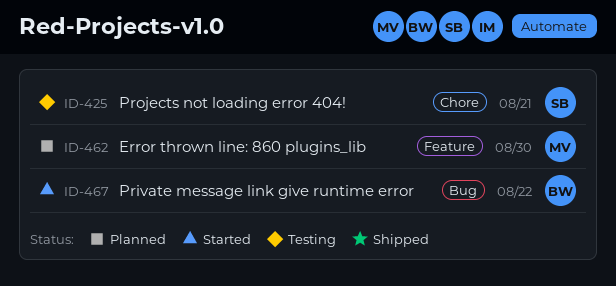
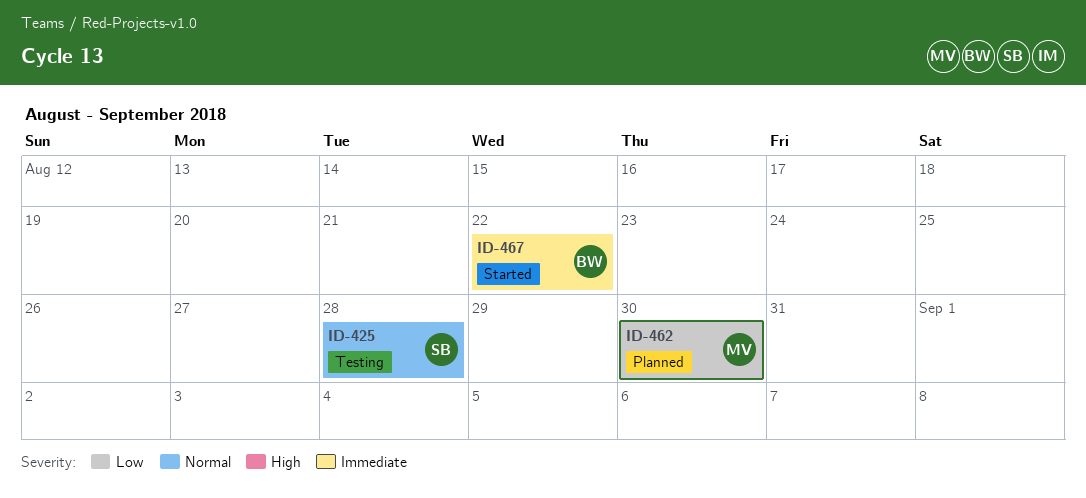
ID-425, due: Aug 21 -> Aug 28

